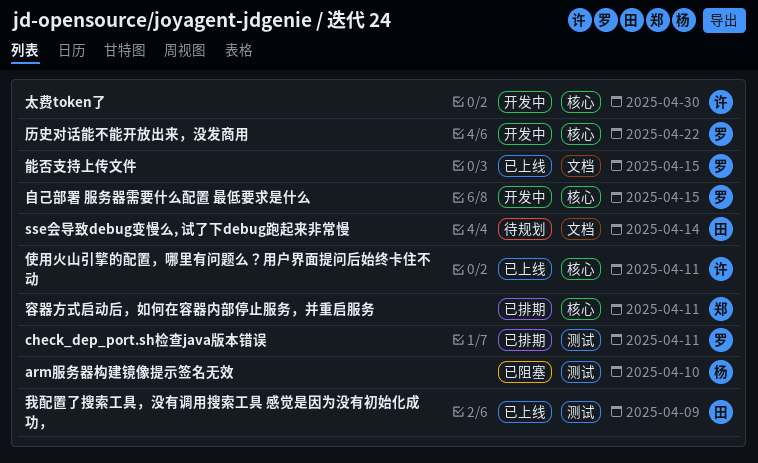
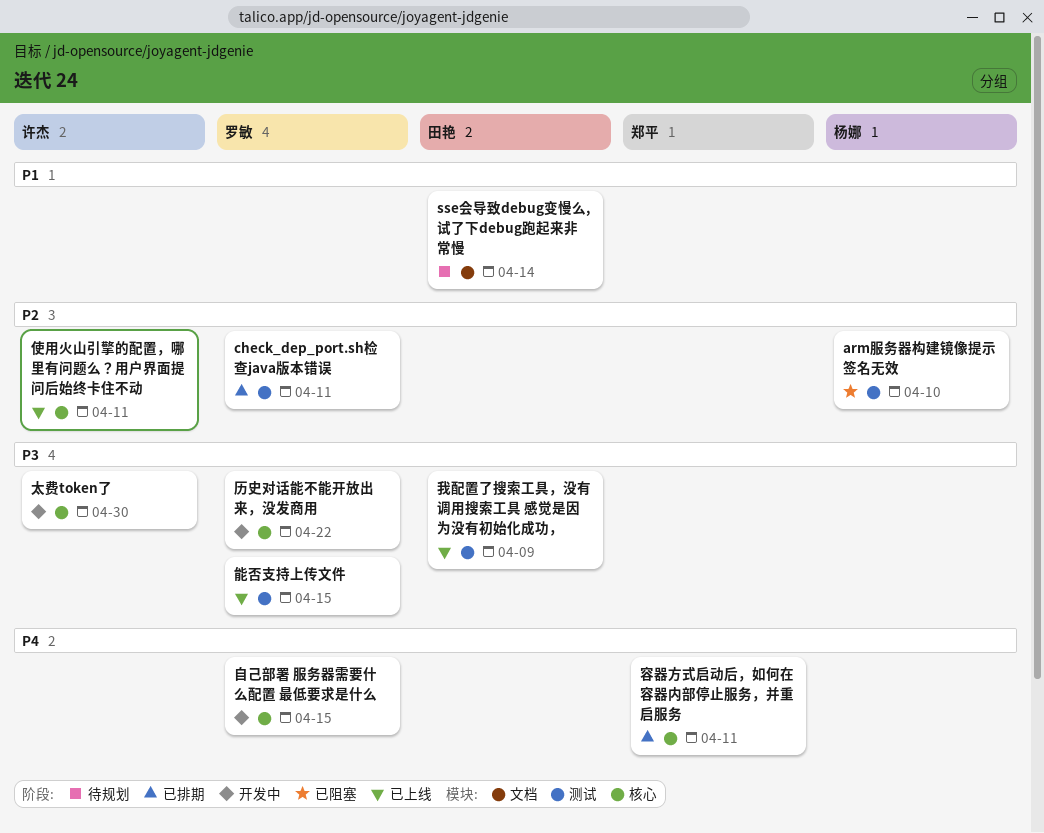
能否支持上传文件, label: 文档 -> 测试

